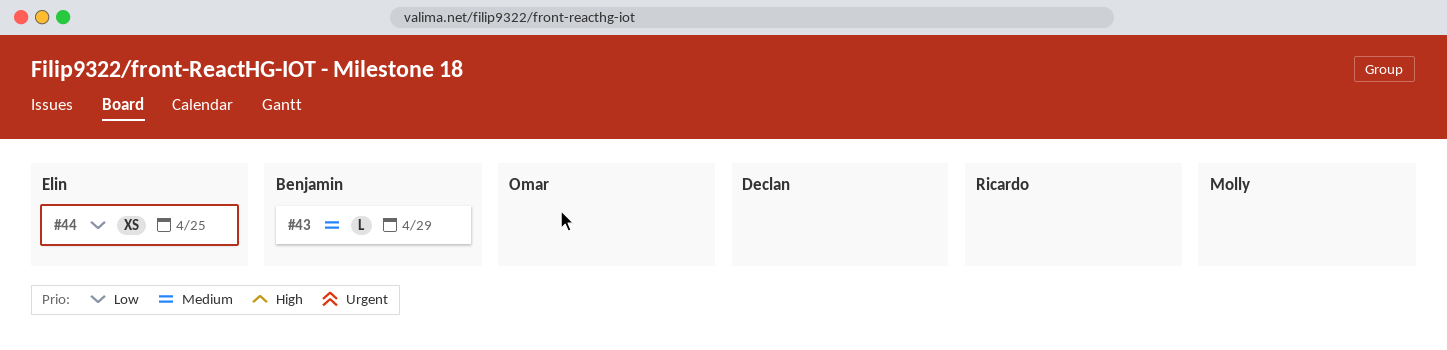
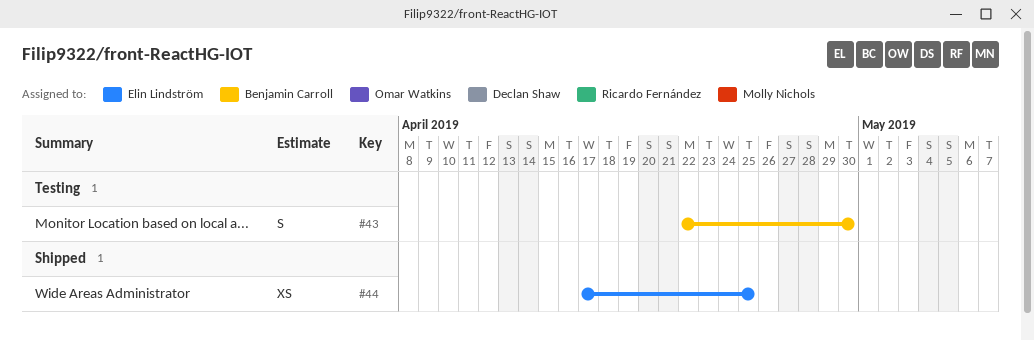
#43, estimate: L -> S
#43, due: Apr 29 -> Apr 30

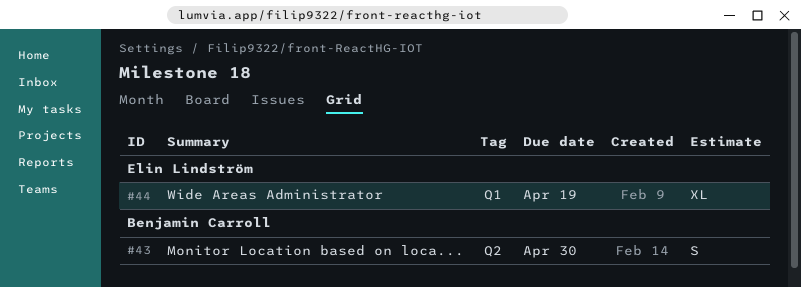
#44, estimate: XS -> XL
#44, due: Apr 25 -> Apr 19

